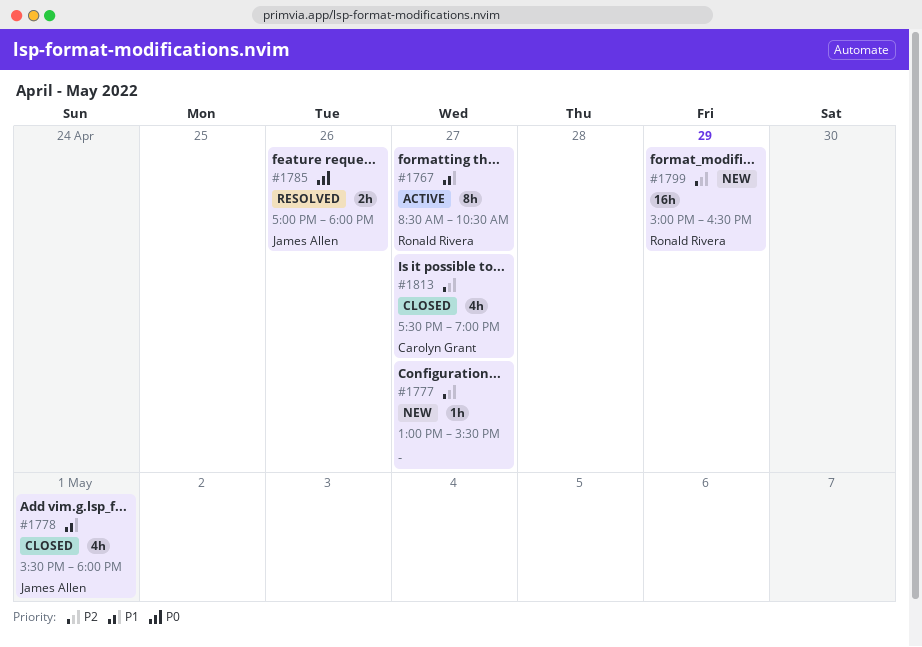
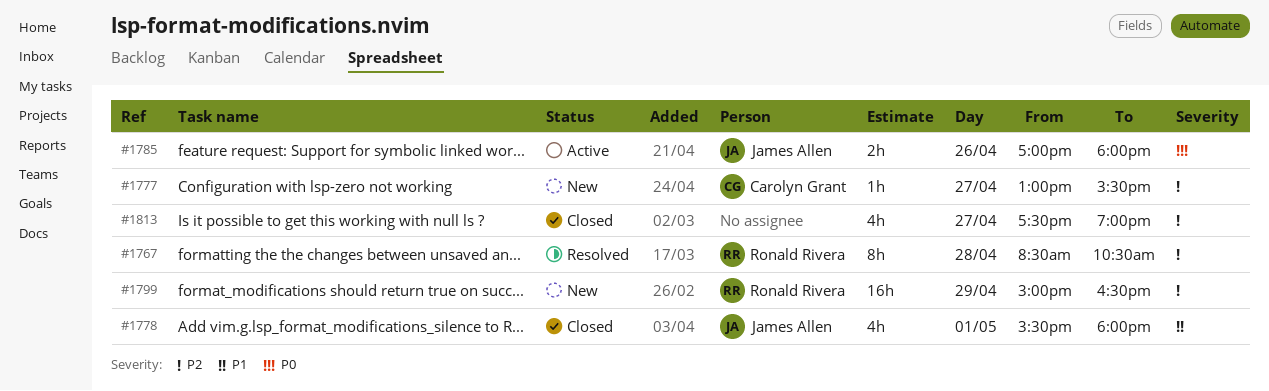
#1767, status: Active -> Resolved
#1767, priority: P1 -> P2
#1767, day: Apr 27 -> Apr 28
#1777, owner: none -> Carolyn Grant
#1785, status: Resolved -> Active
#1813, owner: Carolyn Grant -> none

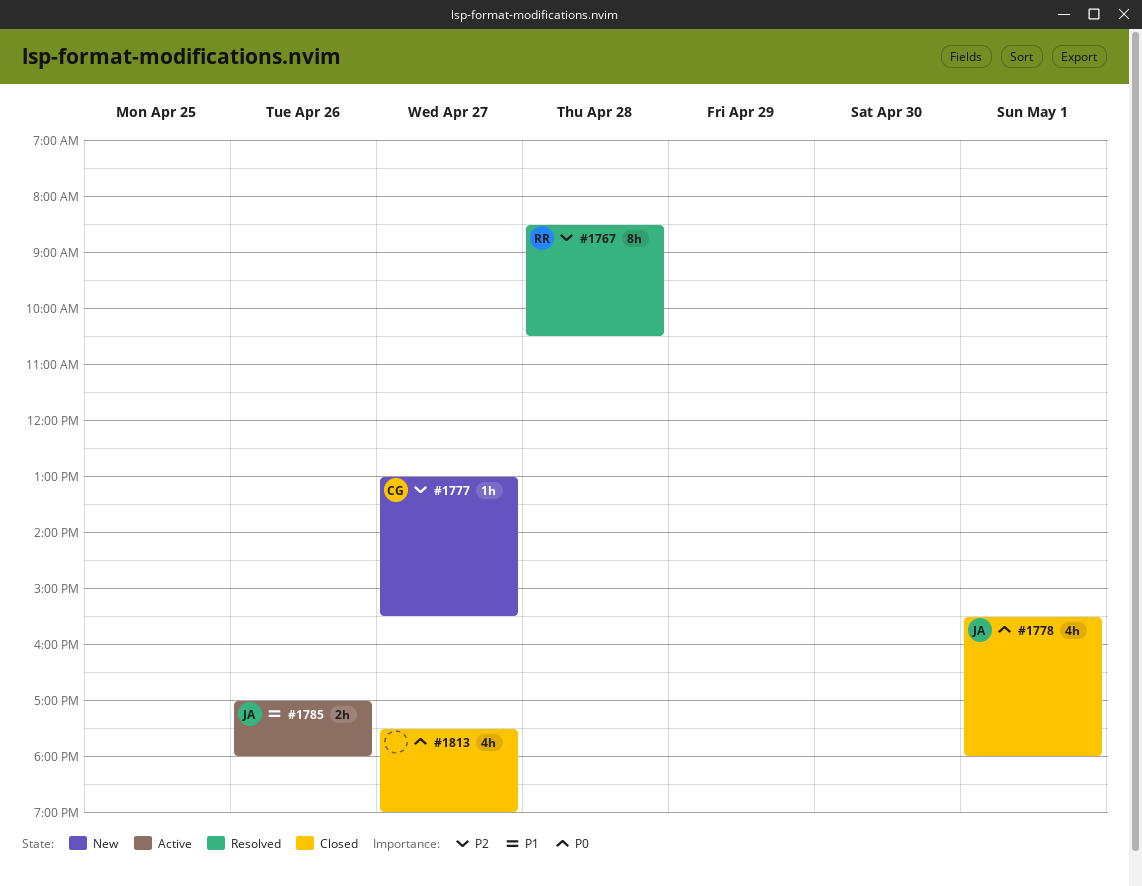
#1778, priority: P1 -> P0
#1785, priority: P0 -> P1
#1799: present -> none
#1813, priority: P2 -> P0

